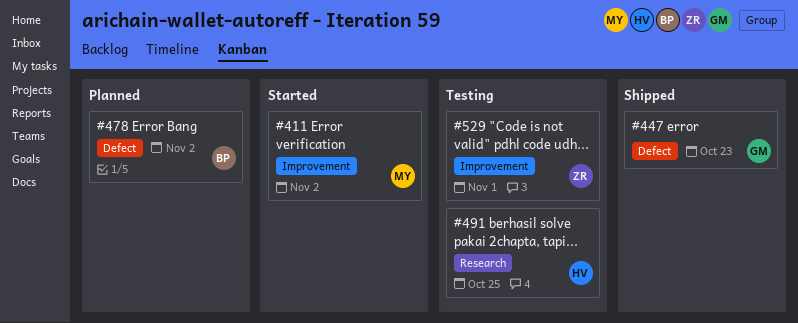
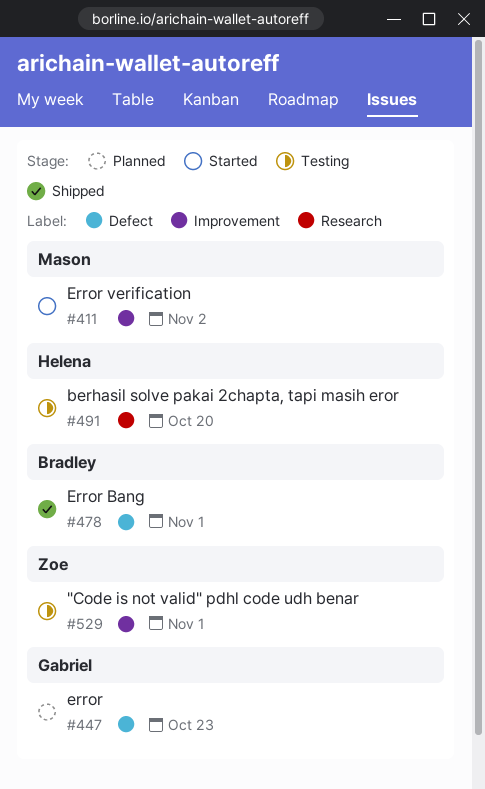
#447, status: Shipped -> Planned
#478, status: Planned -> Shipped
#478, due: Nov 2 -> Nov 1
#491, due: Oct 25 -> Oct 20

